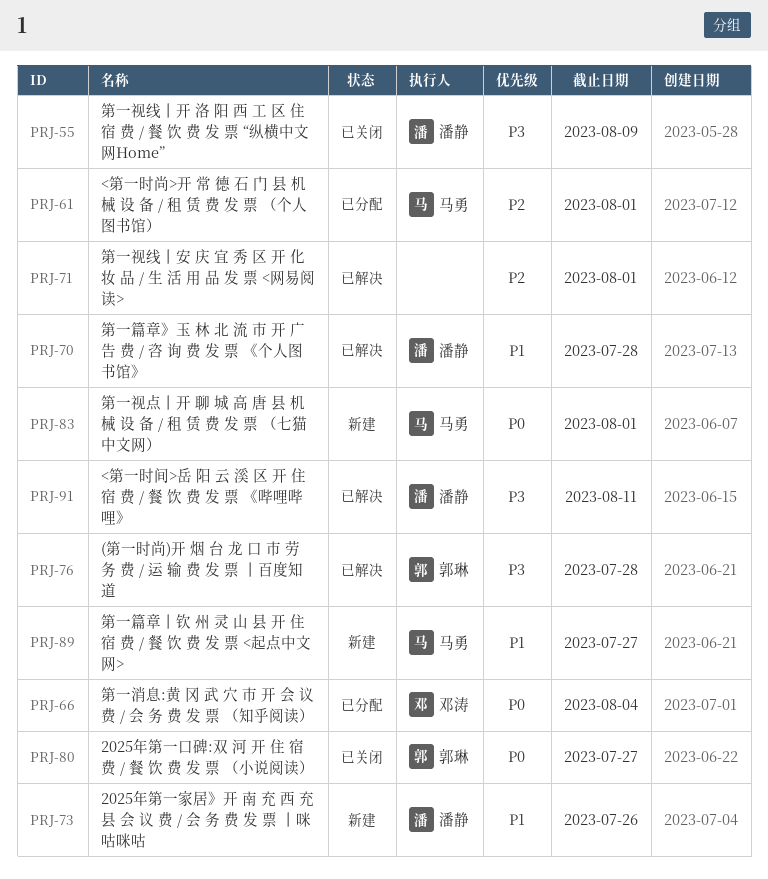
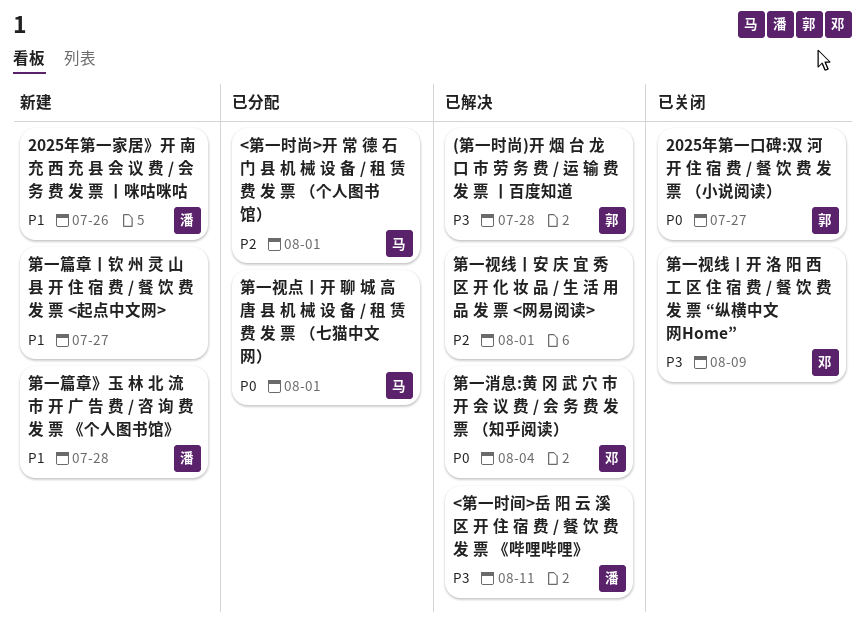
第一消息:黄 冈 武 穴 市 开 会 议 费 / 会 务 费 发 票 （知乎阅读）, status: 已分配 -> 已解决
第一篇章》玉 林 北 流 市 开 广 告 费 / 咨 询 费 发 票 《个人图书馆》, status: 已解决 -> 新建
第一篇章丨钦 州 灵 山 县 开 住 宿 费 / 餐 饮 费 发 票 <起点中文网>, owner: 马勇 -> none
第一视点丨开 聊 城 高 唐 县 机 械 设 备 / 租 赁 费 发 票 （七猫中文网）, status: 新建 -> 已分配
第一视线丨开 洛 阳 西 工 区 住 宿 费 / 餐 饮 费 发 票 “纵横中文网Home”, owner: 潘静 -> 邓涛

